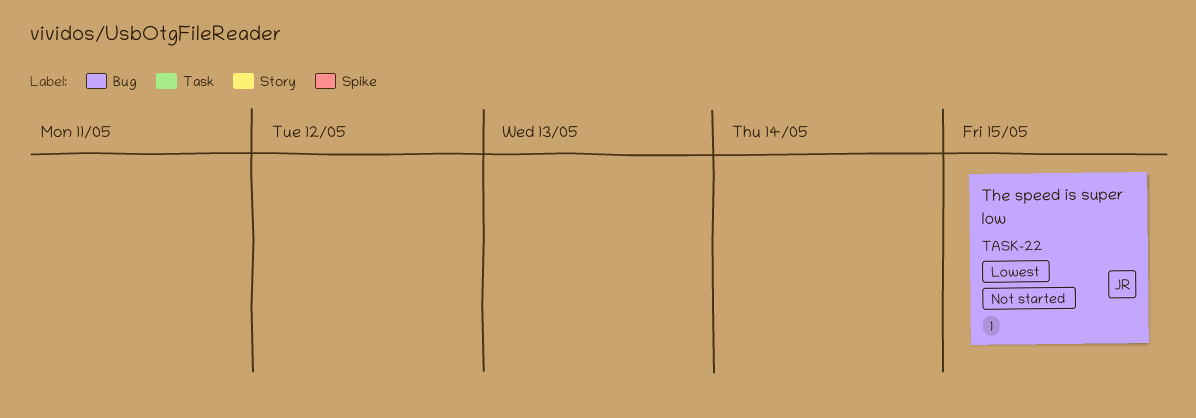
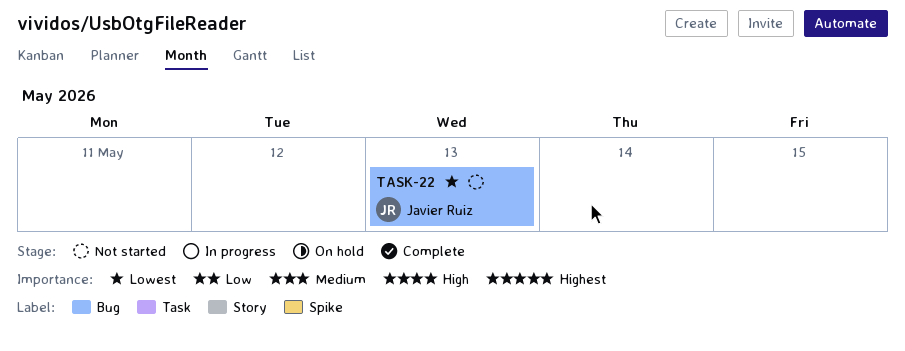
TASK-22, due: May 15 -> May 13

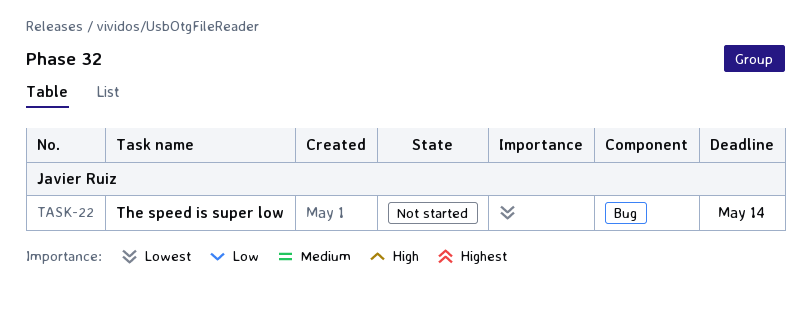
TASK-22, due: May 13 -> May 14

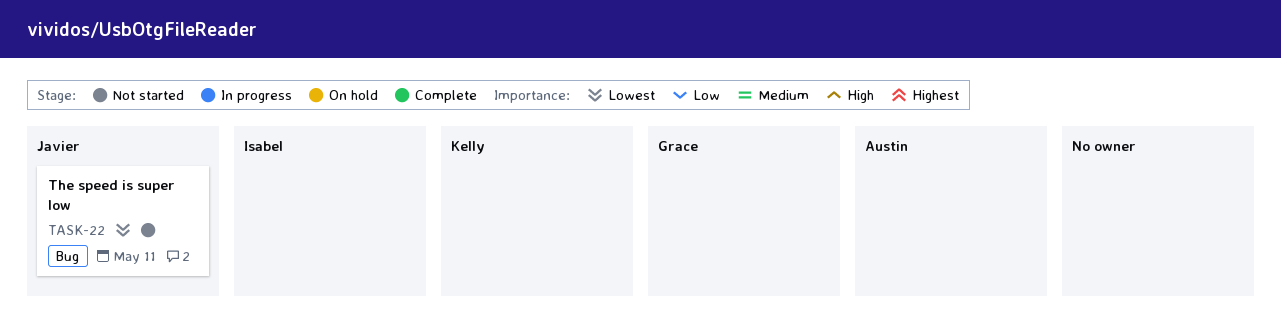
TASK-22, due: May 14 -> May 11

